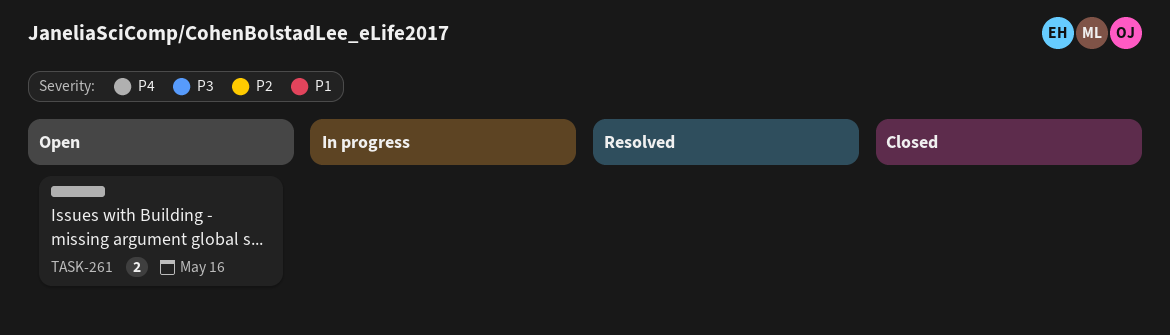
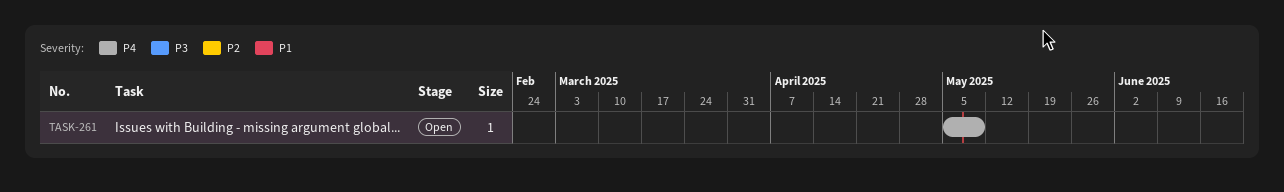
TASK-261, estimate: 2 -> 1
TASK-261, due: May 16 -> May 9

